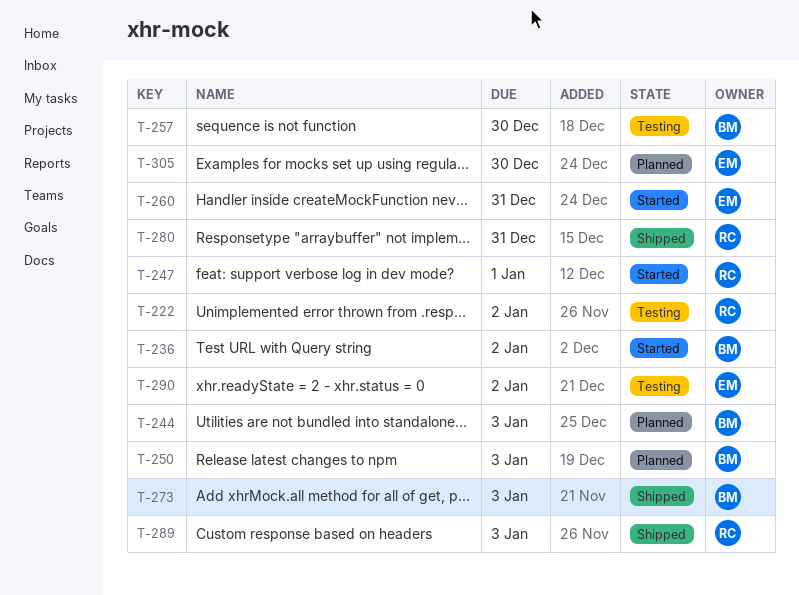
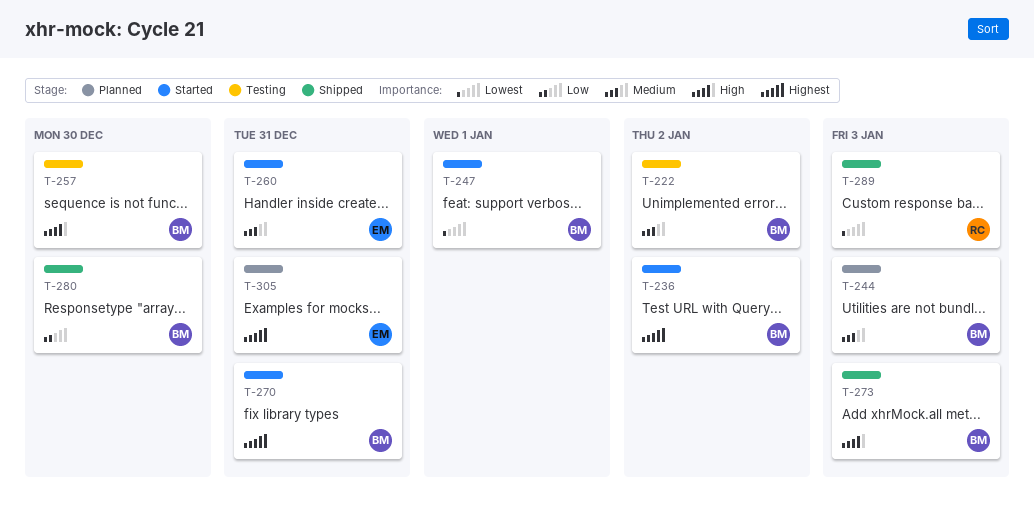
T-222, owner: RC -> BM
T-247, owner: RC -> BM
T-250: present -> none
T-270: none -> present
T-280, owner: RC -> BM
T-280, due: Dec 31 -> Dec 30
T-290: present -> none
T-305, due: Dec 30 -> Dec 31

